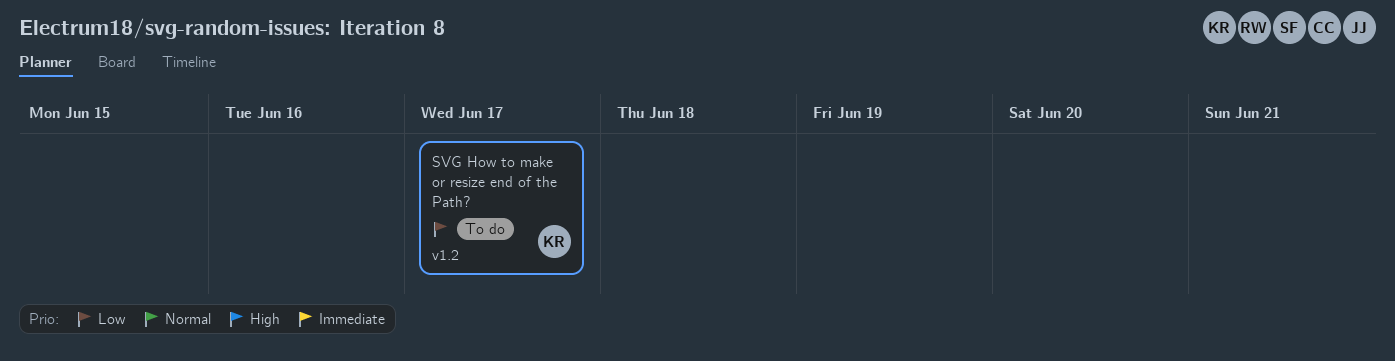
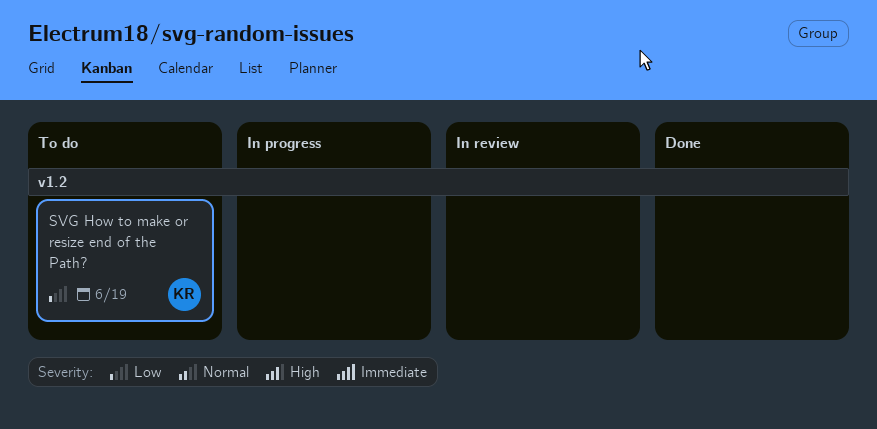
SVG How to make or resize end of the Path?, due: Jun 17 -> Jun 19

